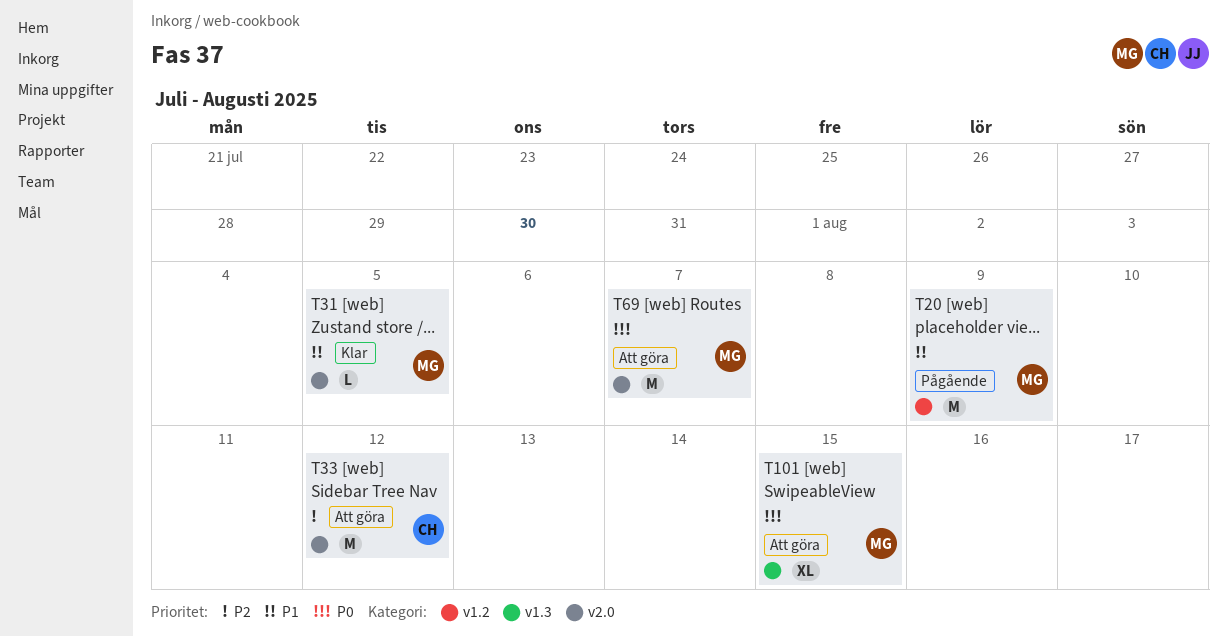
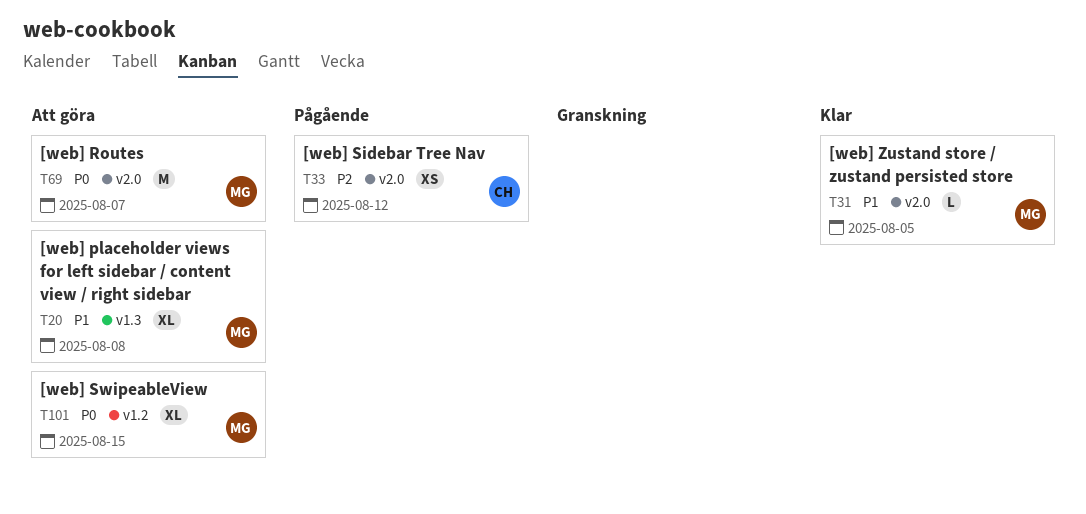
T20, status: Pågående -> Att göra
T20, label: v1.2 -> v1.3
T20, estimate: M -> XL
T20, due: Aug 9 -> Aug 8
T33, status: Att göra -> Pågående
T33, estimate: M -> XS
T101, label: v1.3 -> v1.2

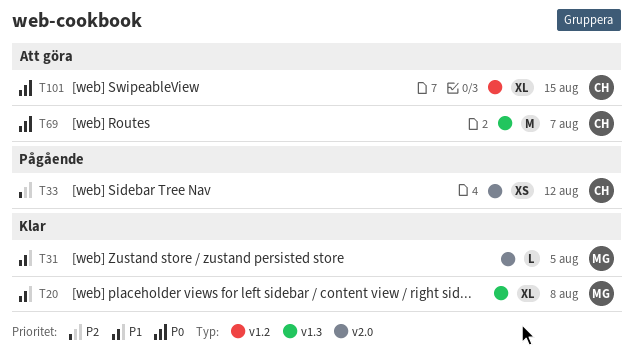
T20, status: Att göra -> Klar
T69, owner: MG -> CH
T69, label: v2.0 -> v1.3
T101, owner: MG -> CH

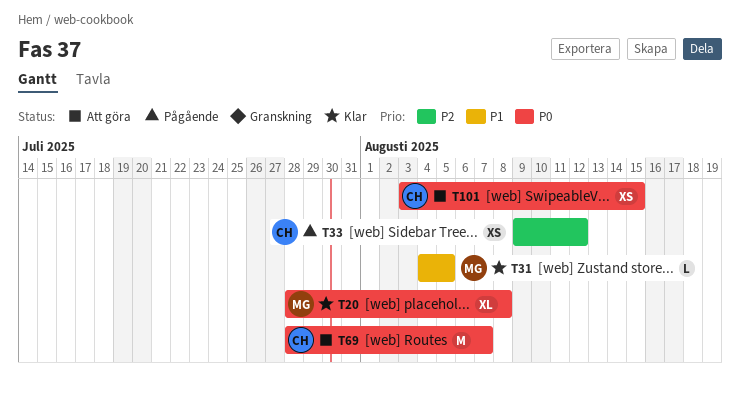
T20, priority: P1 -> P0
T101, estimate: XL -> XS

